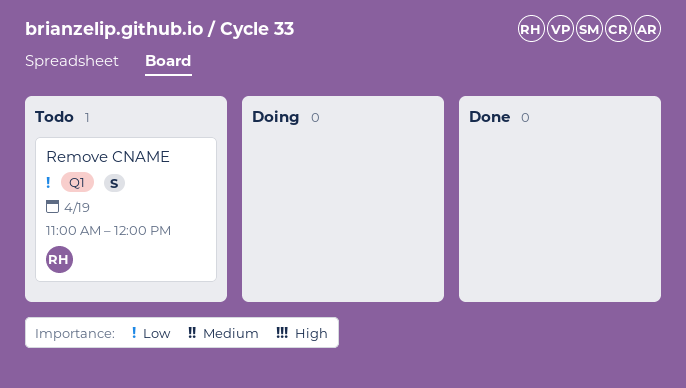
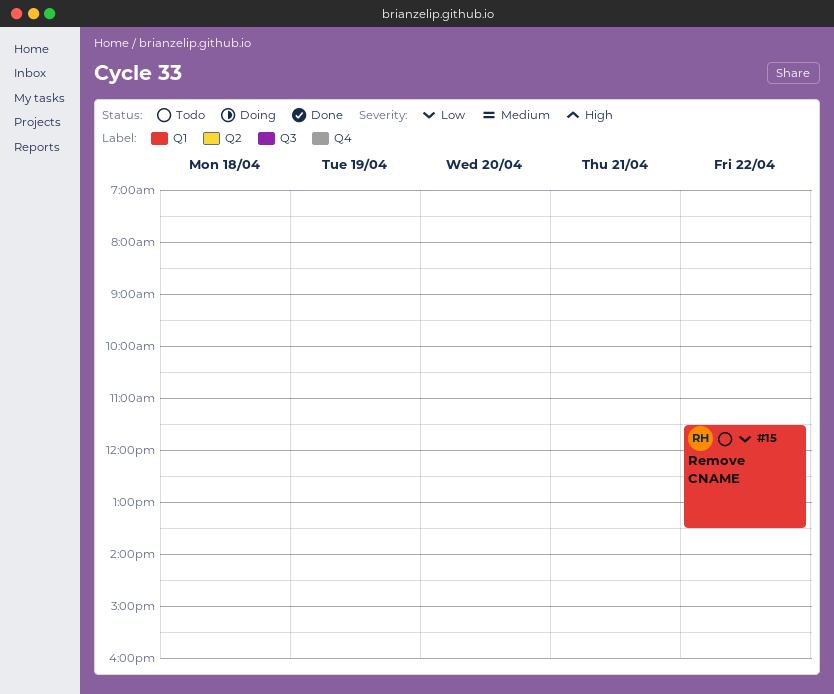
Remove CNAME, day: Apr 19 -> Apr 22
Remove CNAME, begins: 11:00 -> 11:30
Remove CNAME, ends: 12:00 -> 13:30

